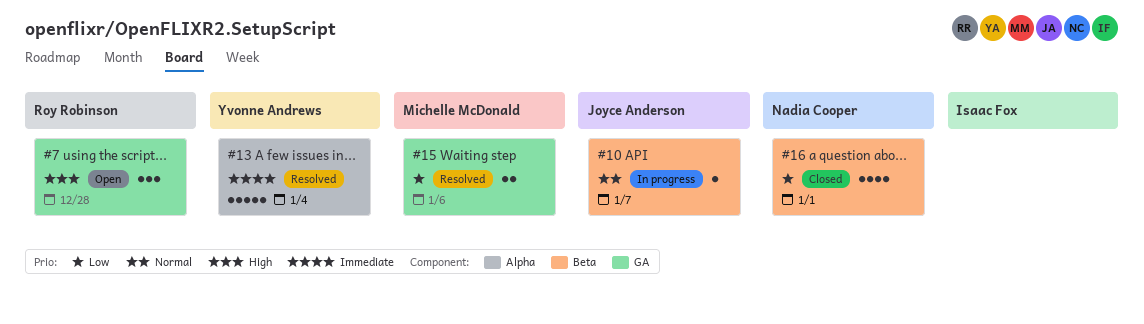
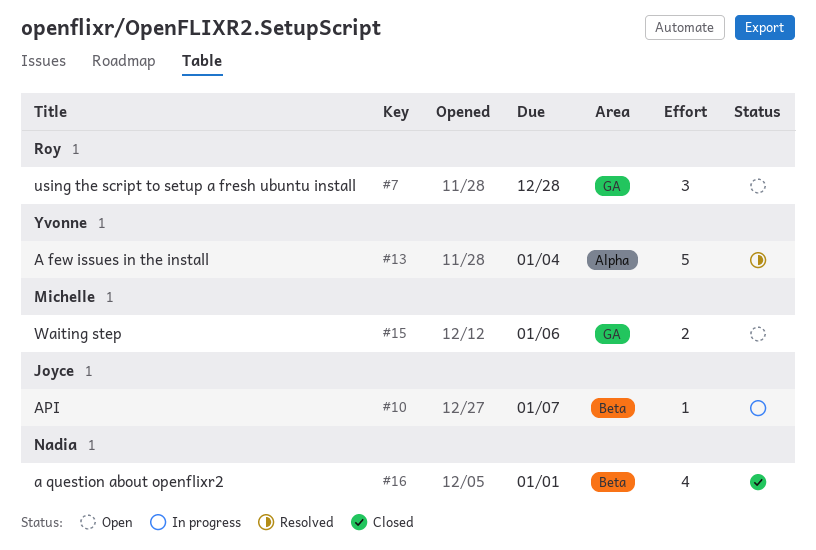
#15, status: Resolved -> Open

